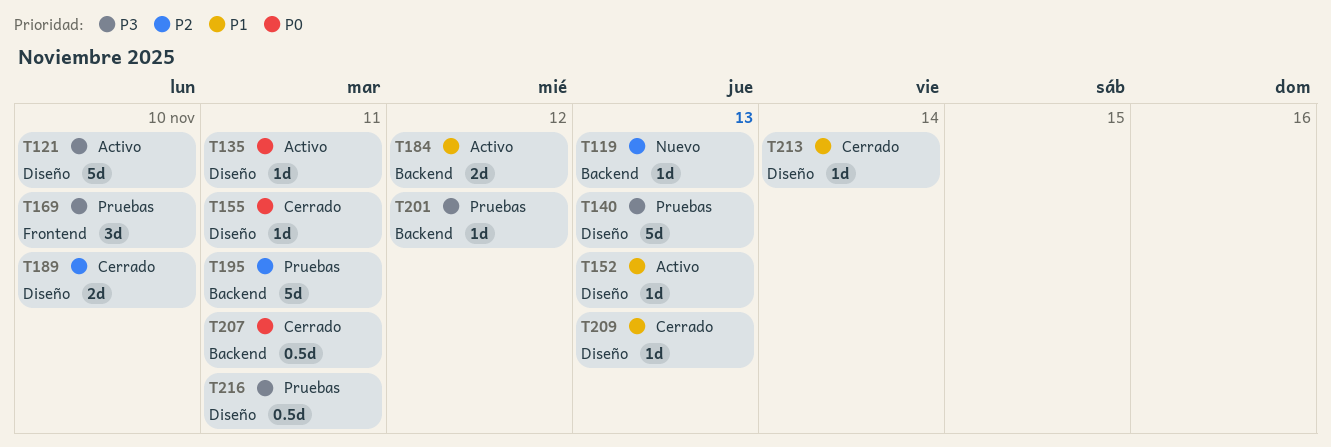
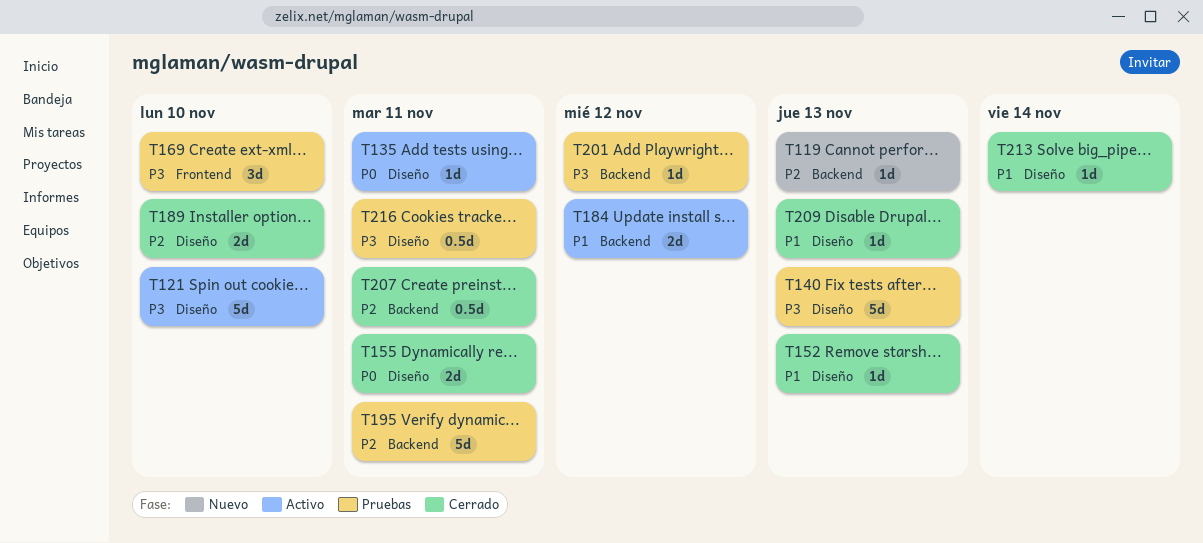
T152, status: Activo -> Cerrado
T155, estimate: 1d -> 2d
T207, priority: P0 -> P2

